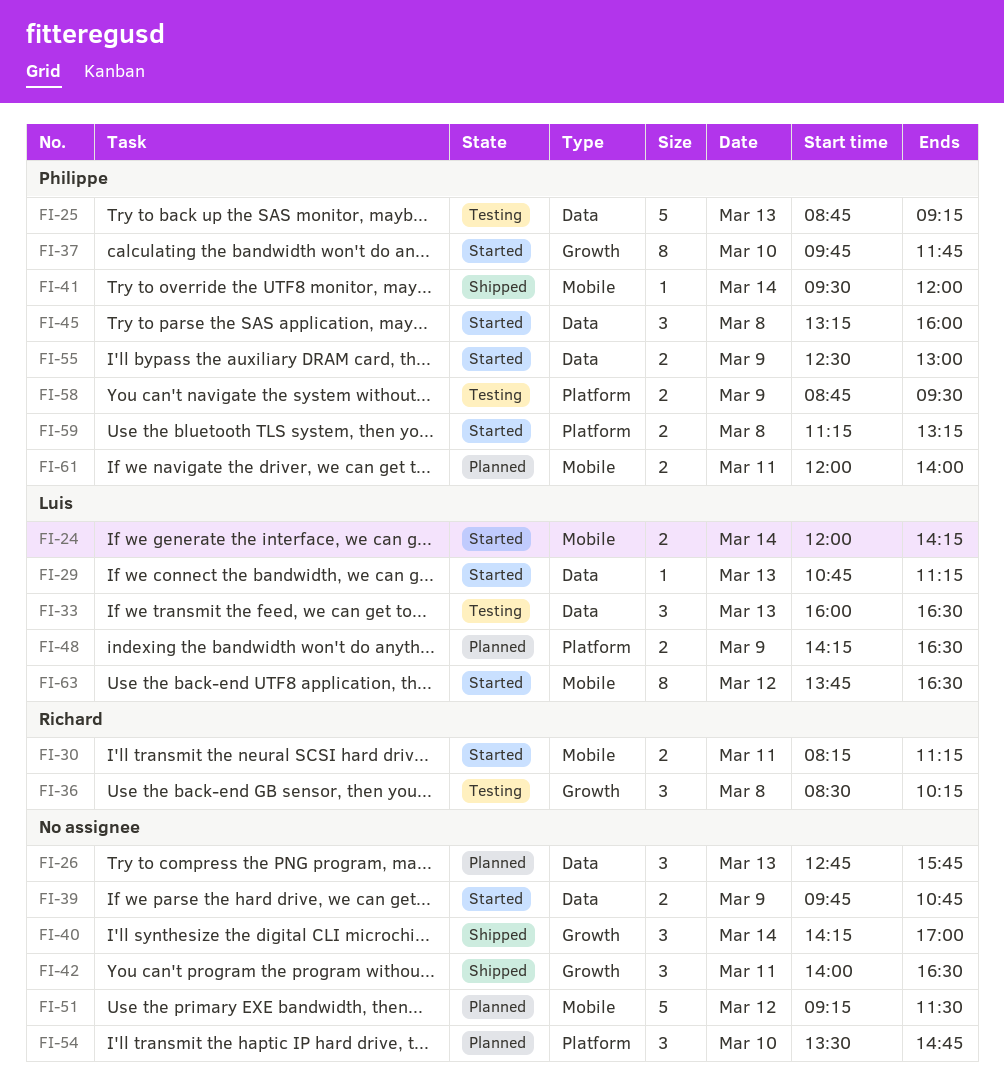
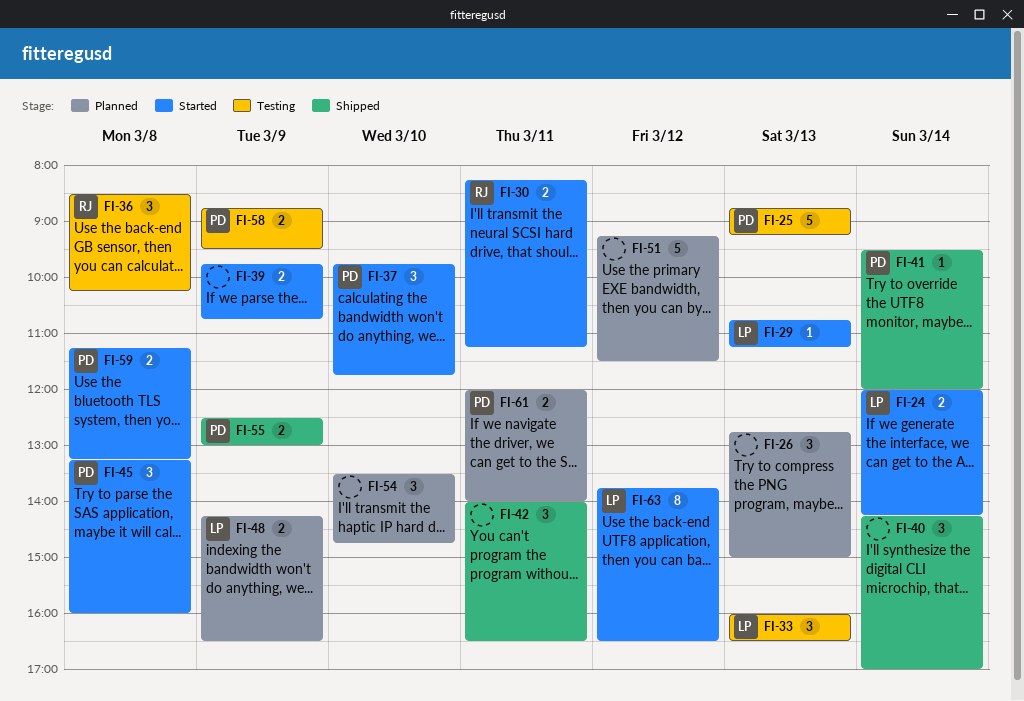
FI-26, ends: 15:45 -> 15:00
FI-37, estimate: 8 -> 3
FI-55, status: Started -> Shipped

